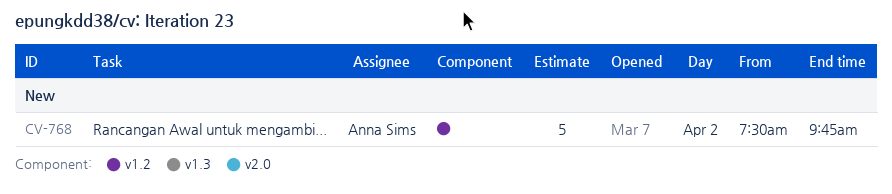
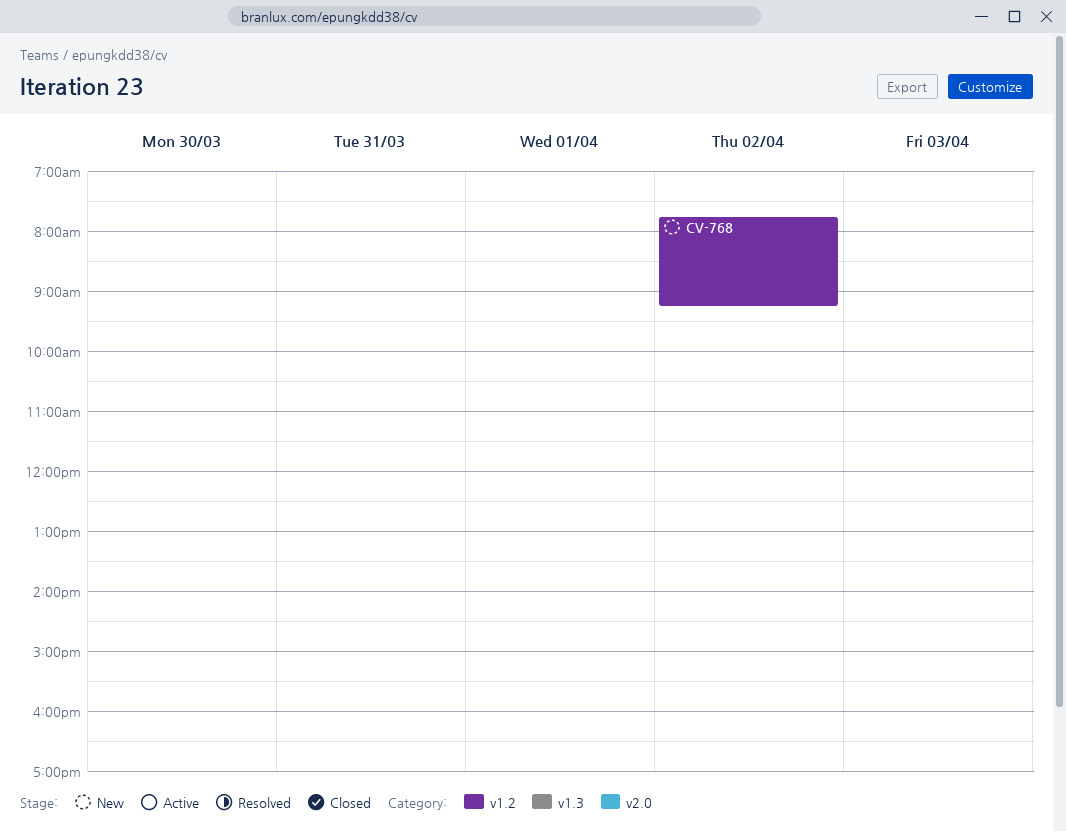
CV-768, begins: 07:30 -> 07:45
CV-768, ends: 09:45 -> 09:15

